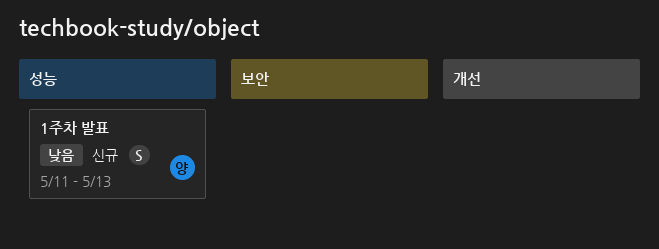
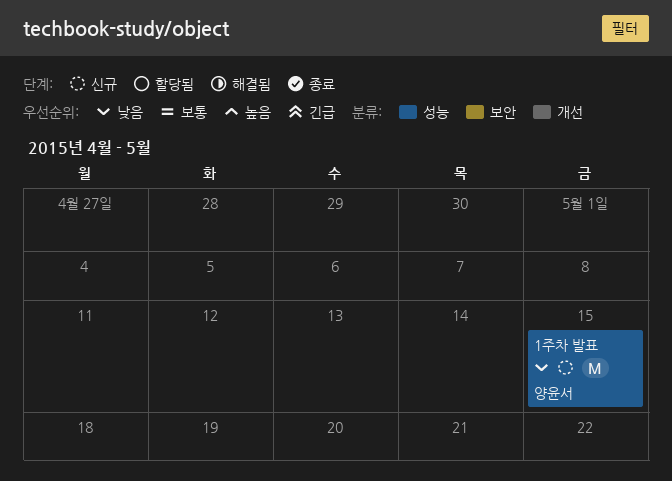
1주차 발표, estimate: S -> M
1주차 발표, due: May 13 -> May 15

